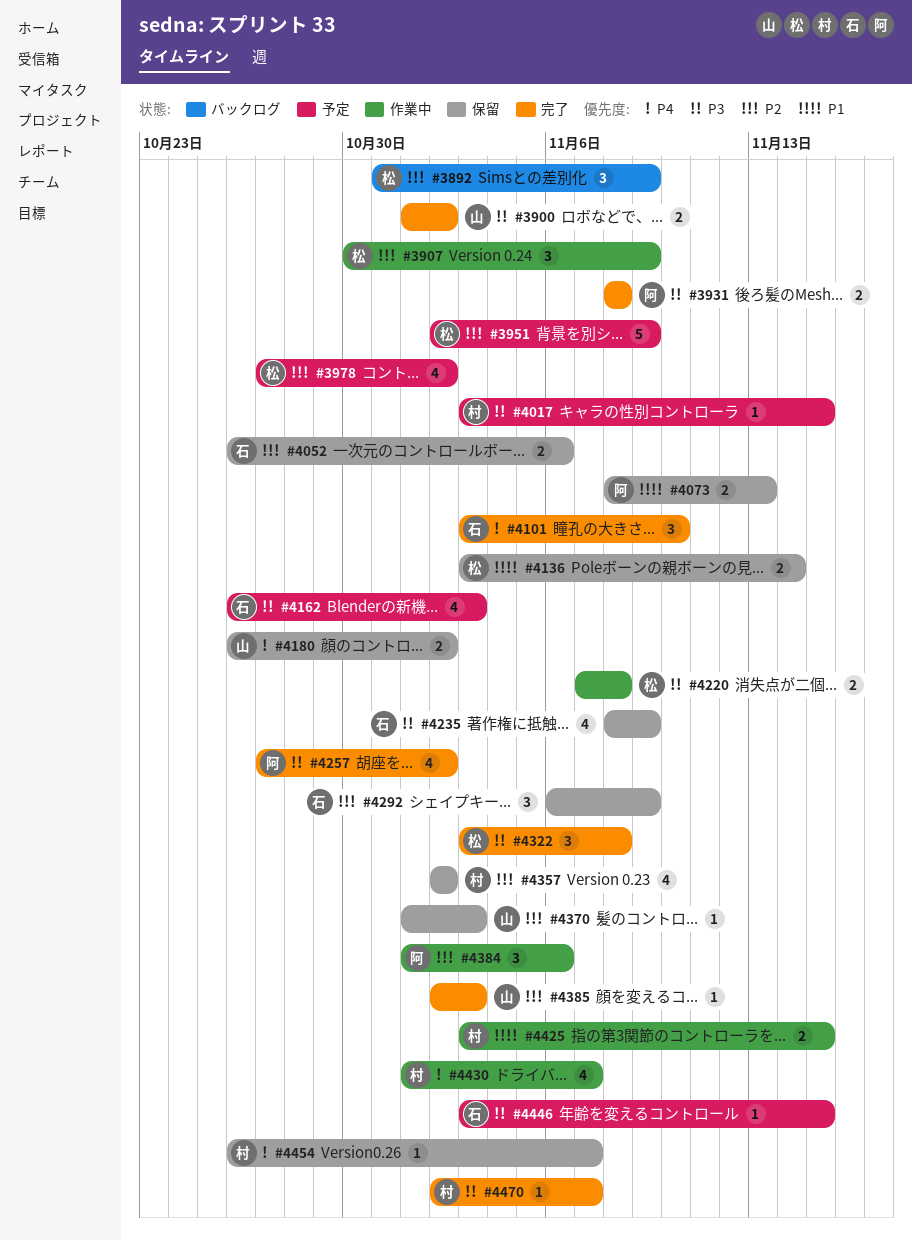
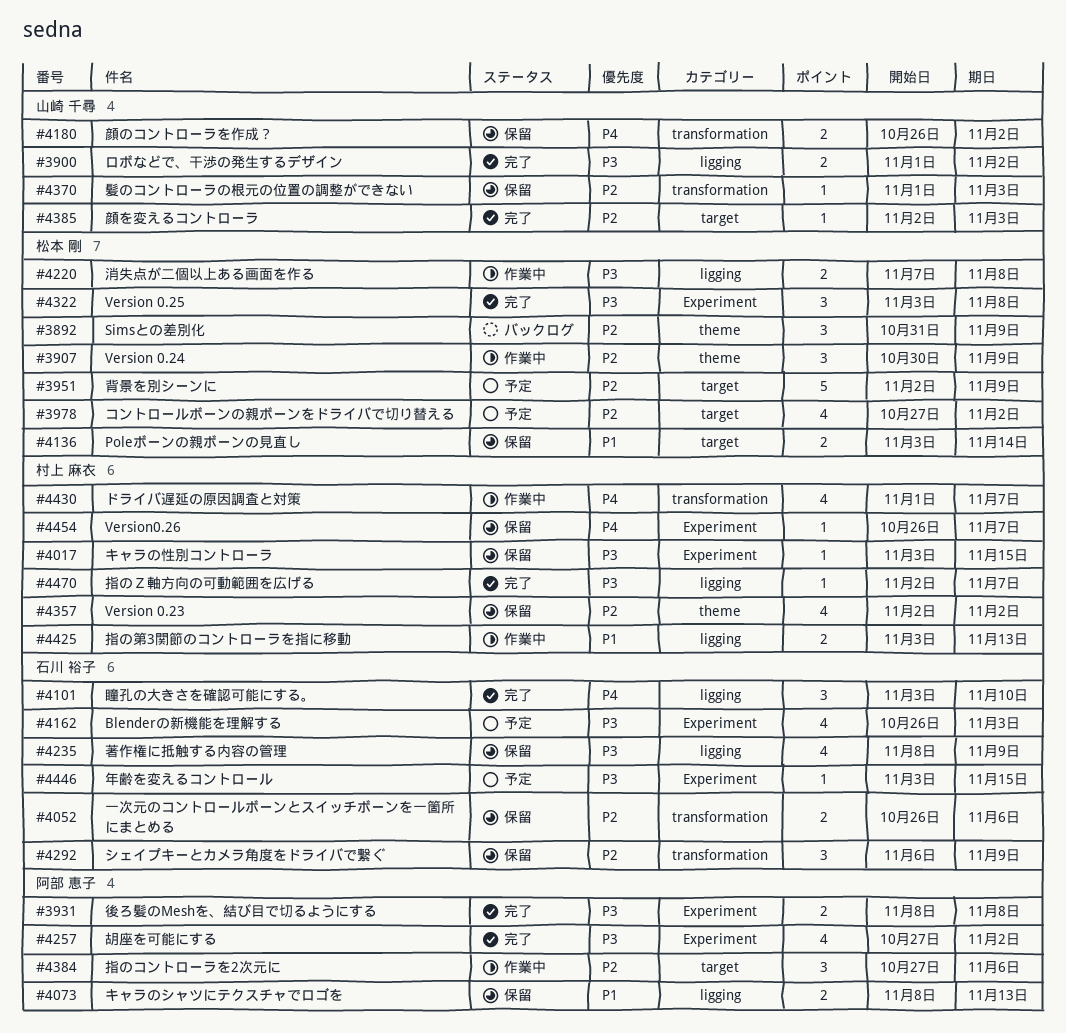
#4017, status: 予定 -> 保留
#4384, start: Nov 1 -> Oct 27
#4425, due: Nov 15 -> Nov 13

